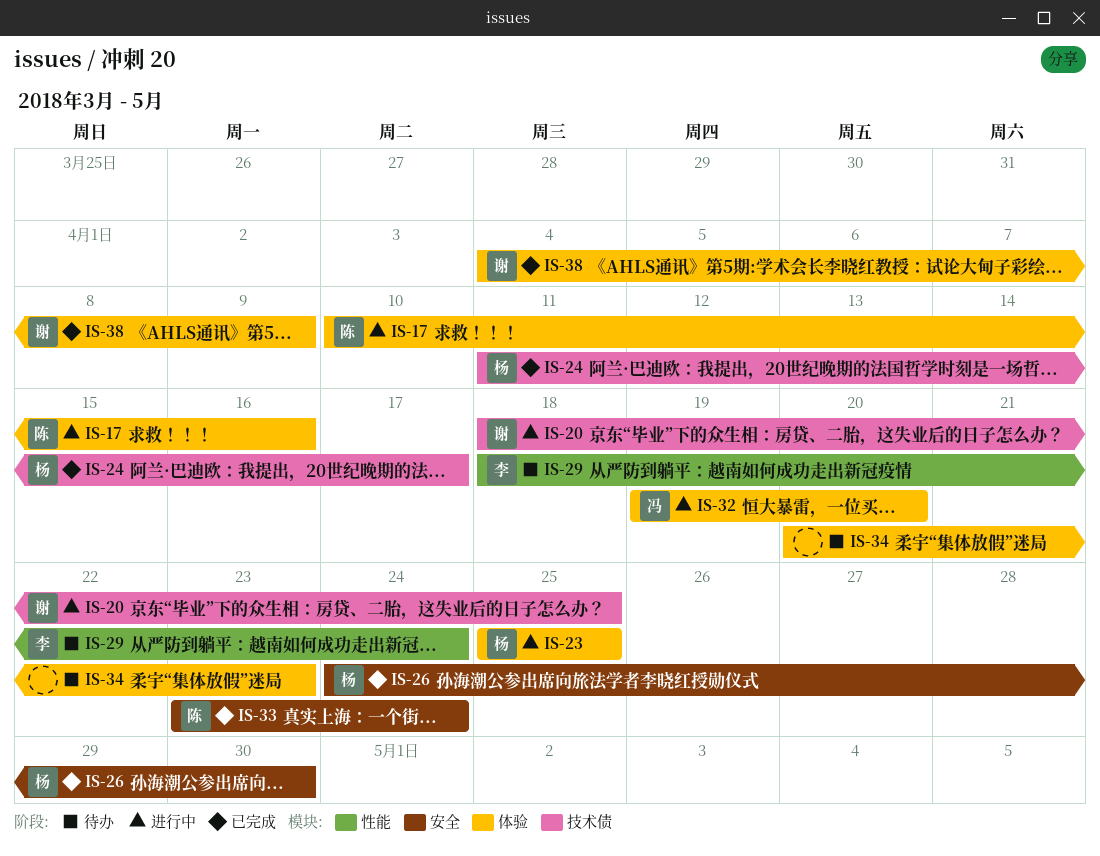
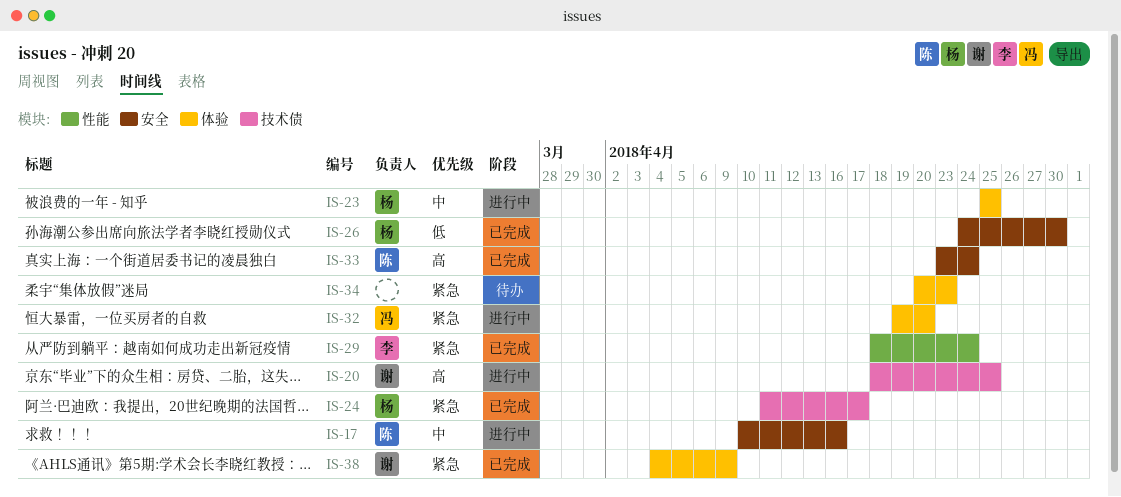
IS-17, label: 体验 -> 安全
IS-29, status: 待办 -> 已完成

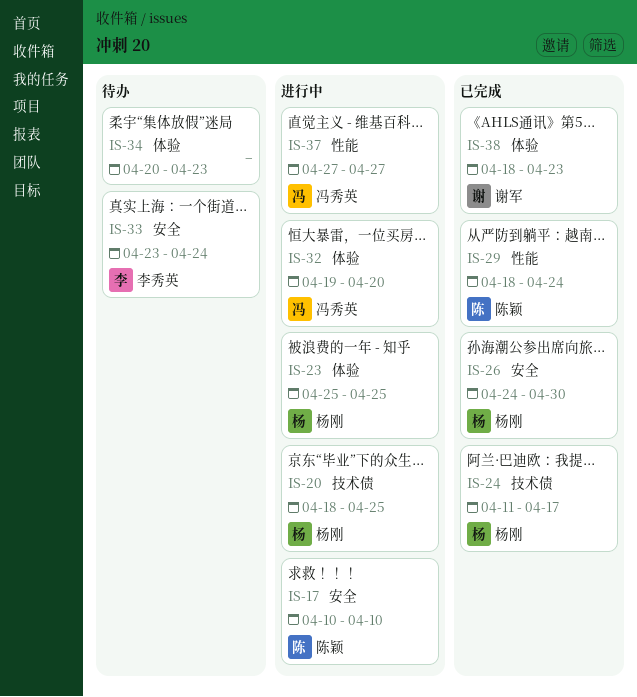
IS-17, due: Apr 16 -> Apr 10
IS-20, owner: 谢军 -> 杨刚
IS-29, owner: 李秀英 -> 陈颖
IS-33, status: 已完成 -> 待办
IS-33, owner: 陈颖 -> 李秀英
IS-37: none -> present
IS-38, start: Apr 4 -> Apr 18
IS-38, due: Apr 9 -> Apr 23

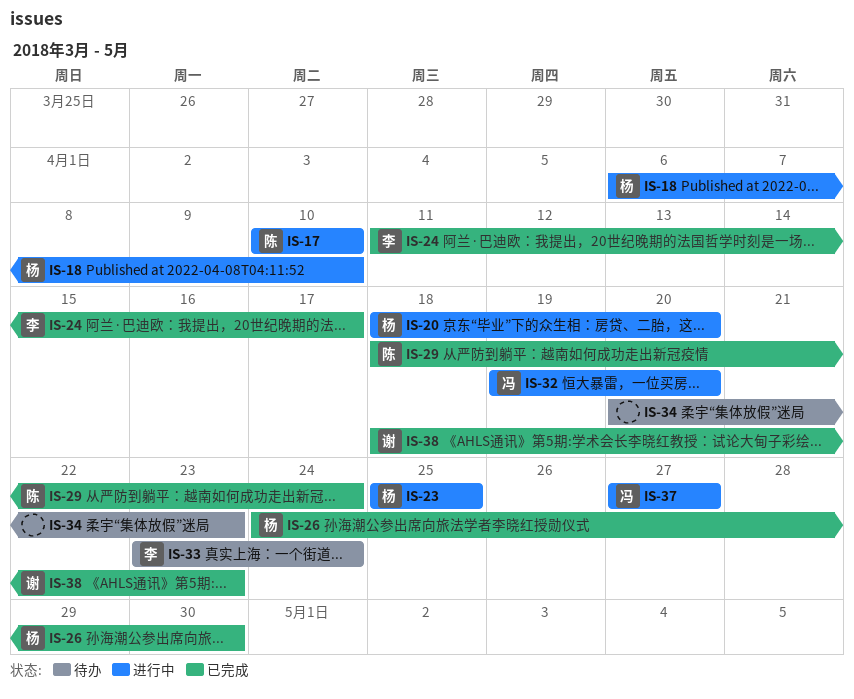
IS-18: none -> present
IS-20, due: Apr 25 -> Apr 20
IS-24, owner: 杨刚 -> 李秀英

